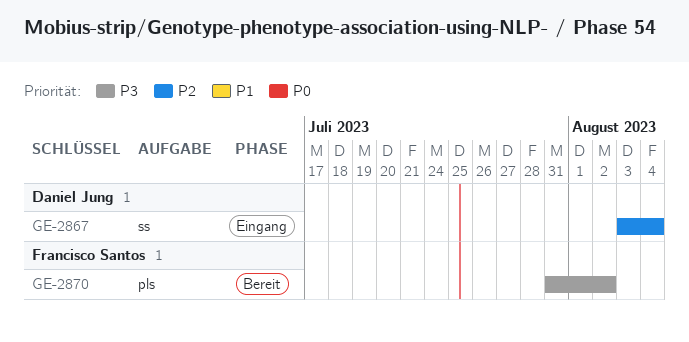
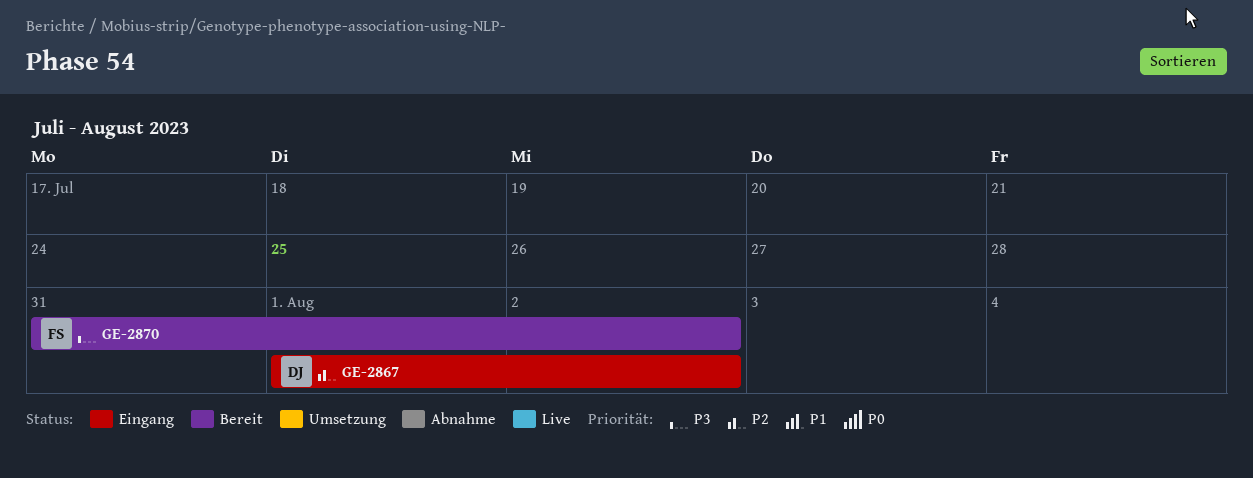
GE-2867, start: Aug 3 -> Aug 1
GE-2867, due: Aug 4 -> Aug 2

